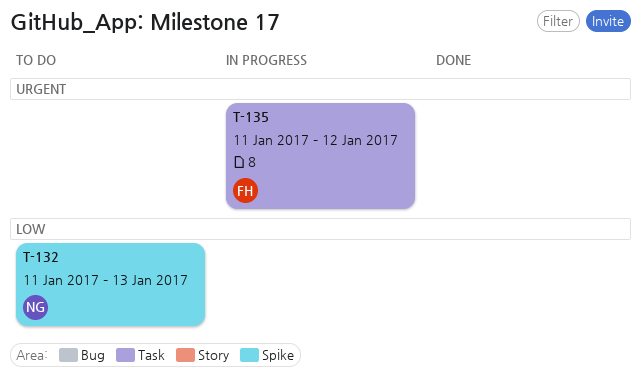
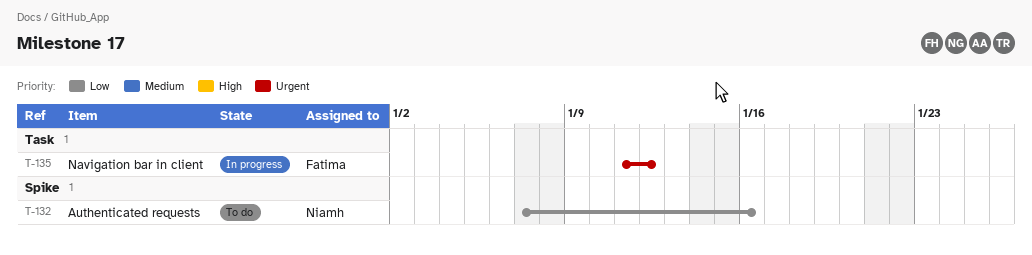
T-132, start: Jan 11 -> Jan 7
T-132, due: Jan 13 -> Jan 16

